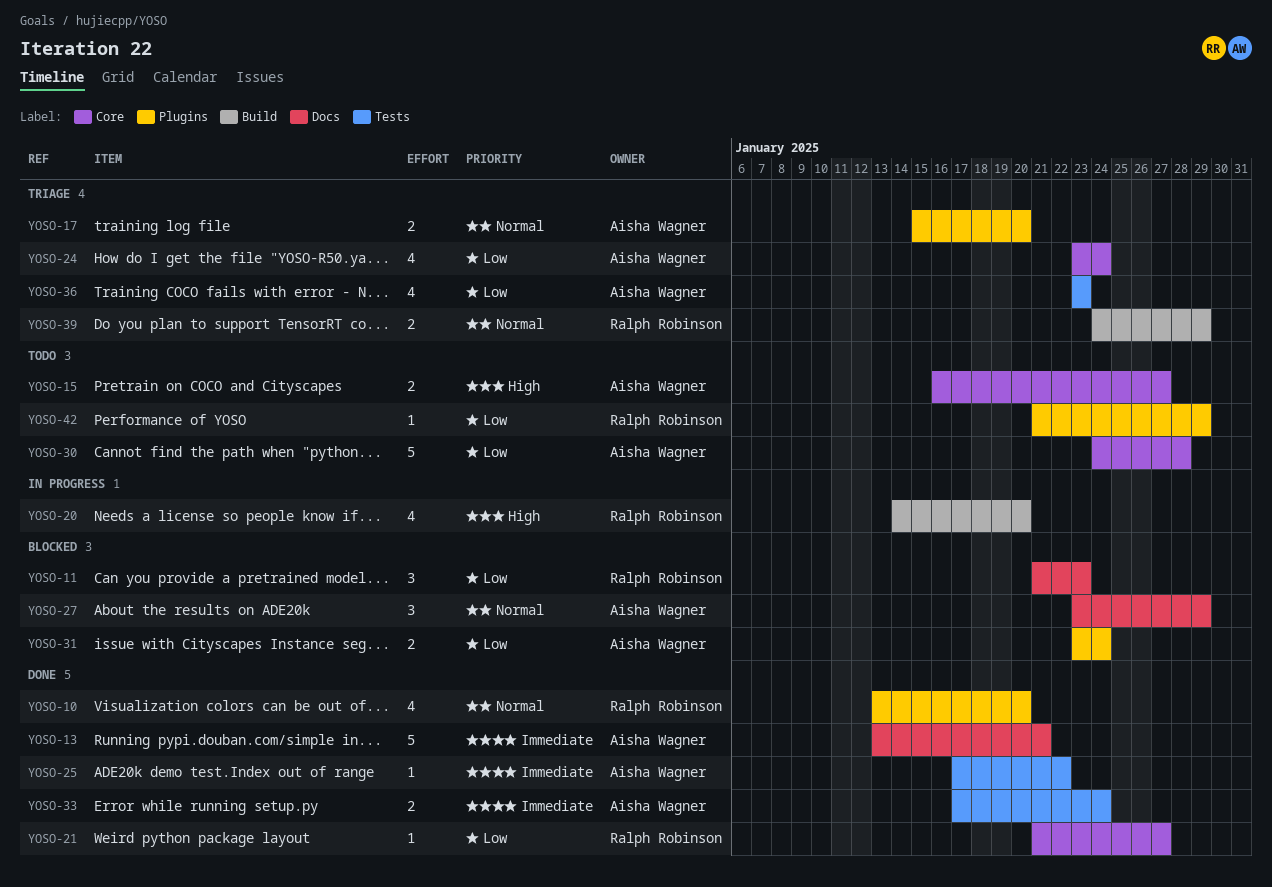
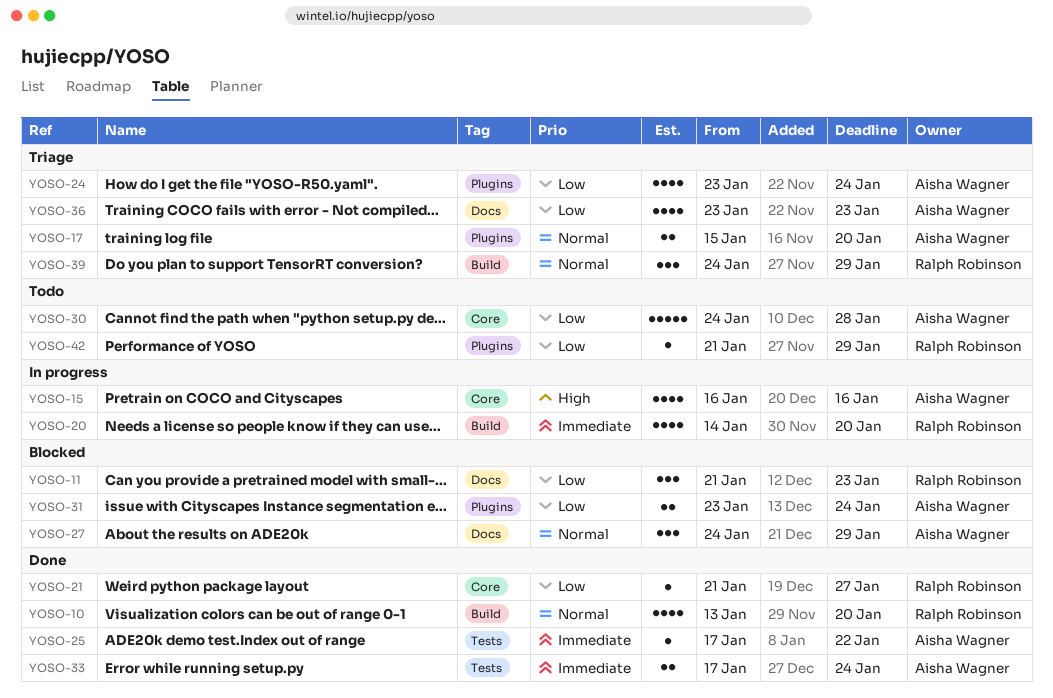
YOSO-10, label: Plugins -> Build
YOSO-13: present -> none
YOSO-15, status: Todo -> In progress
YOSO-15, estimate: 2 -> 4
YOSO-15, due: Jan 27 -> Jan 16
YOSO-20, priority: High -> Immediate
YOSO-24, label: Core -> Plugins
YOSO-27, start: Jan 23 -> Jan 24
YOSO-36, label: Tests -> Docs
YOSO-39, estimate: 2 -> 3

